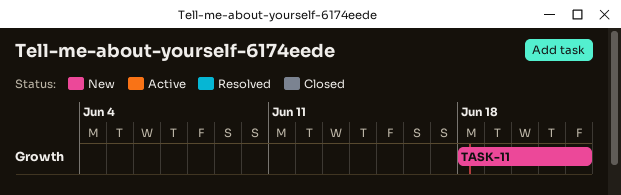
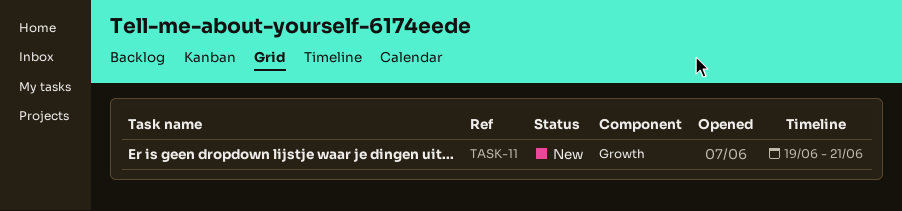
TASK-11, start: Jun 18 -> Jun 19
TASK-11, due: Jun 22 -> Jun 21

